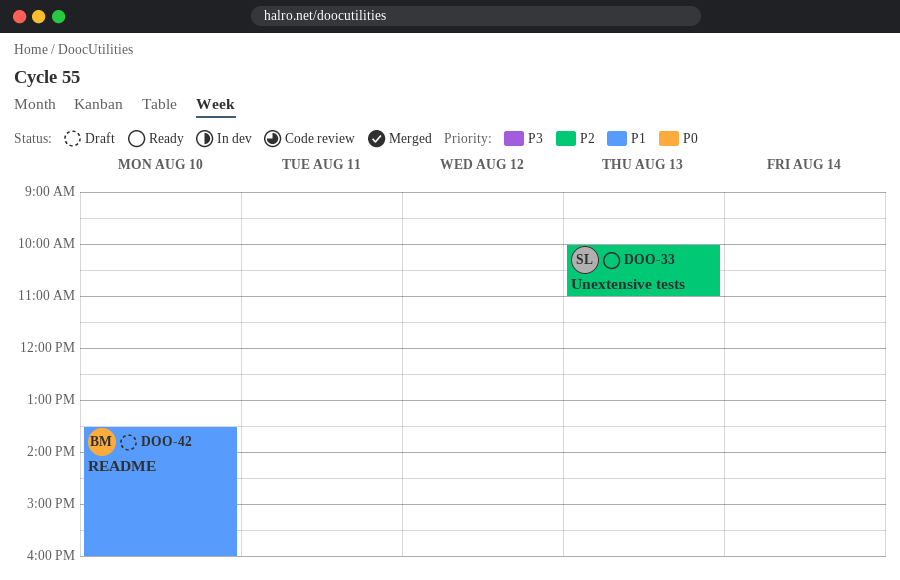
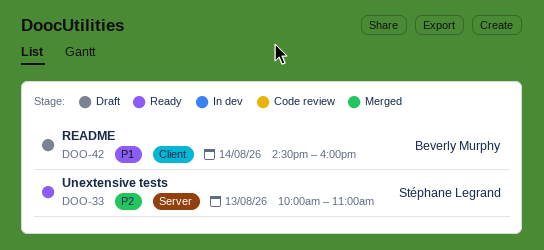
DOO-42, day: Aug 10 -> Aug 14
DOO-42, begins: 13:30 -> 14:30

